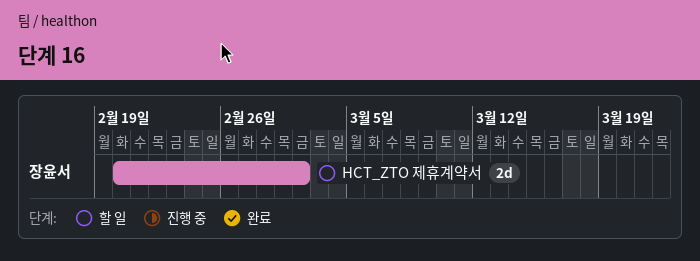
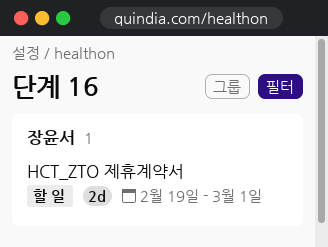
HCT_ZTO 제휴계약서, start: Feb 20 -> Feb 19
HCT_ZTO 제휴계약서, due: Mar 2 -> Mar 1

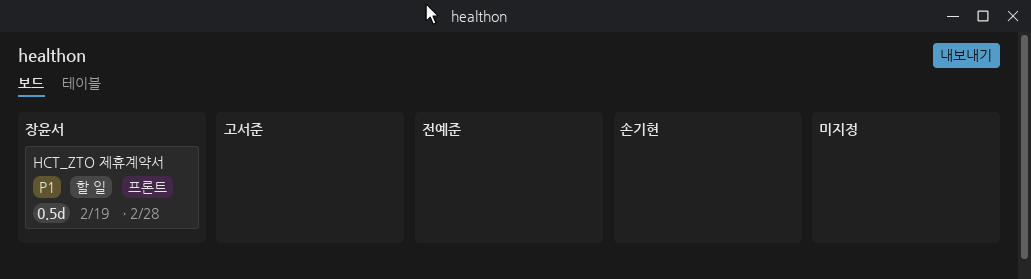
HCT_ZTO 제휴계약서, estimate: 2d -> 0.5d
HCT_ZTO 제휴계약서, due: Mar 1 -> Feb 28

